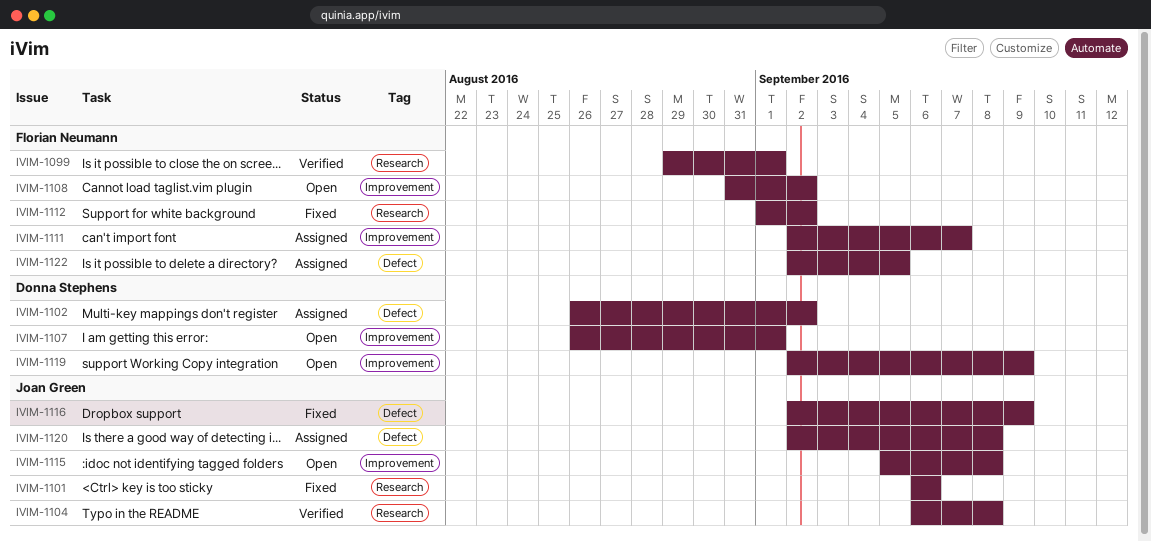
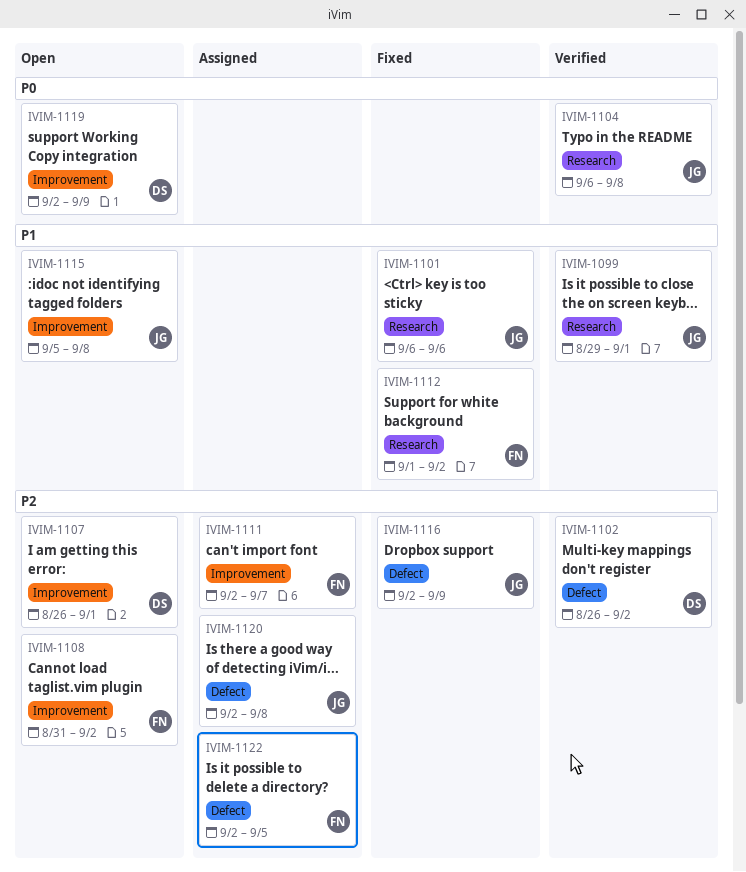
IVIM-1099, owner: Florian Neumann -> Joan Green
IVIM-1102, status: Assigned -> Verified

